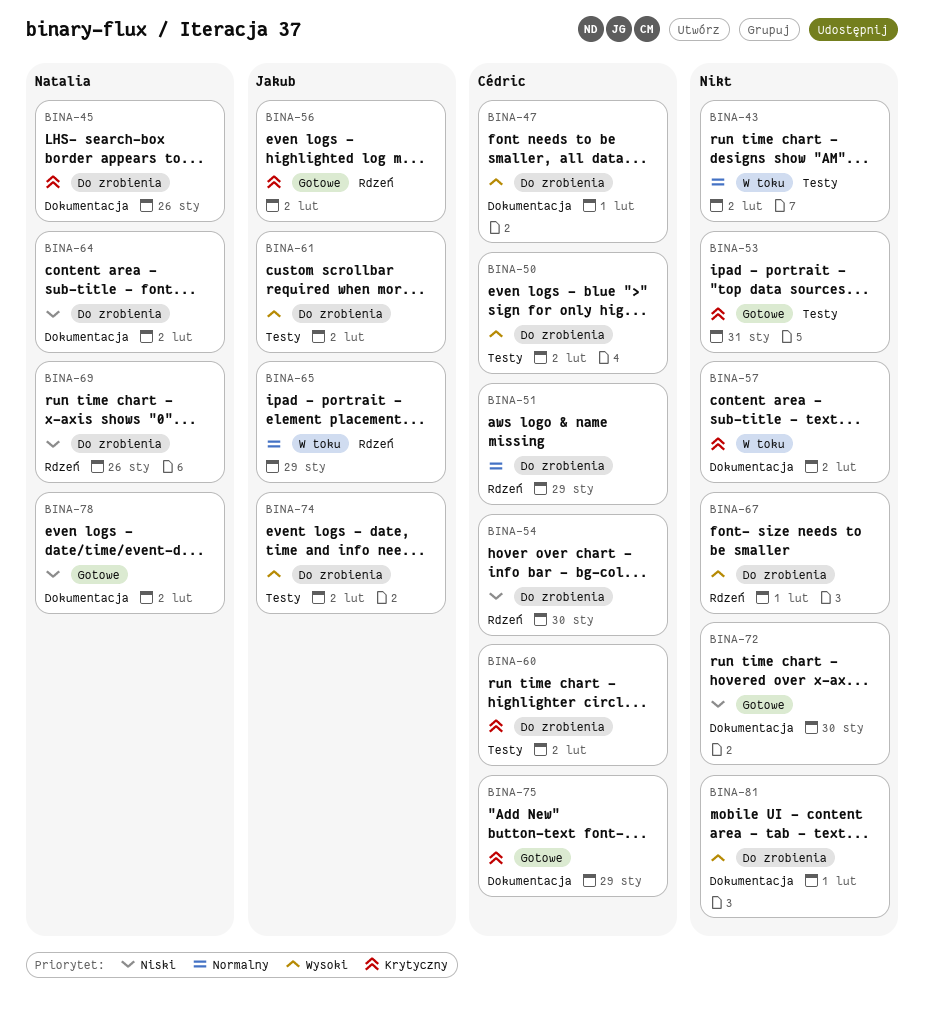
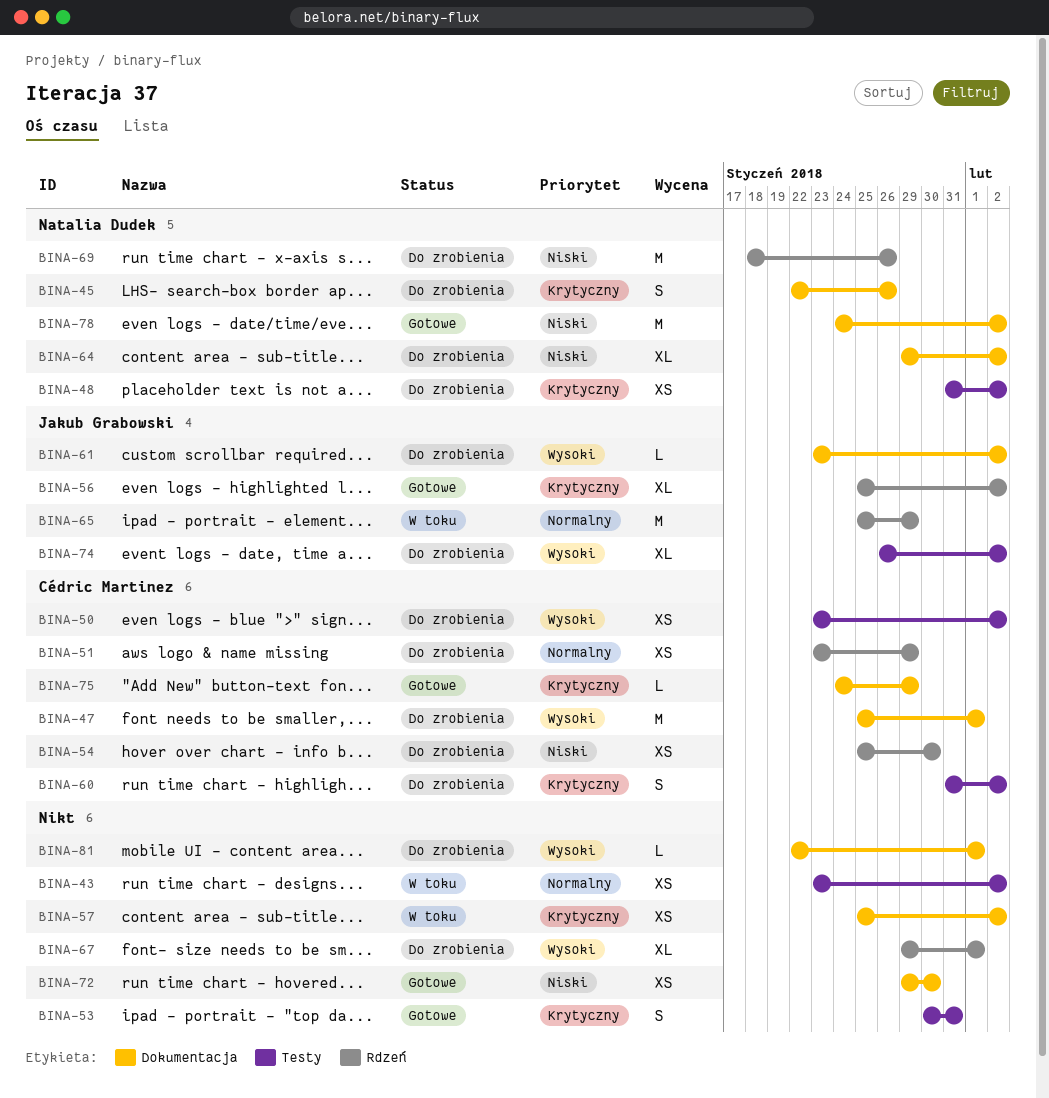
BINA-48: none -> present
BINA-61, label: Testy -> Dokumentacja

